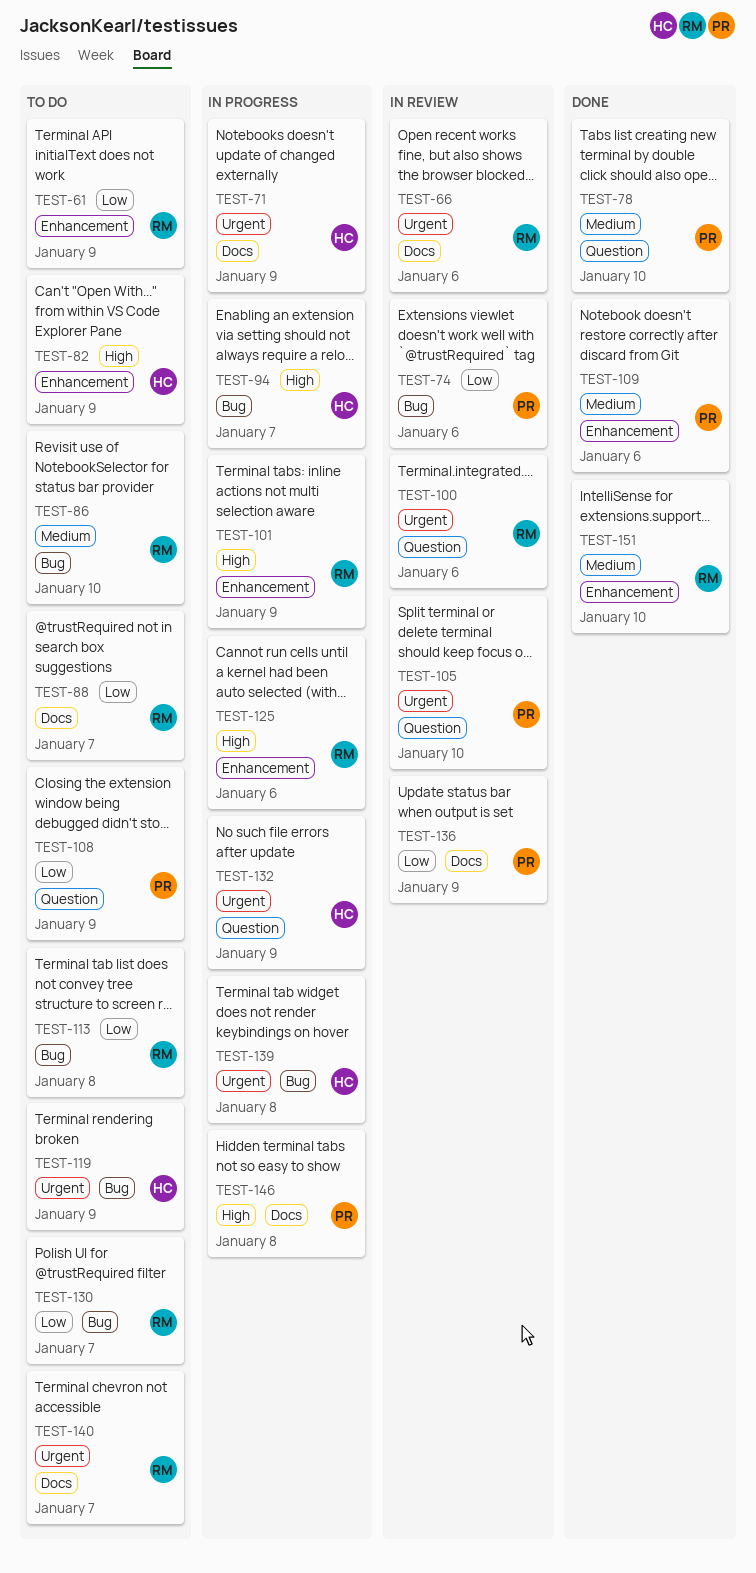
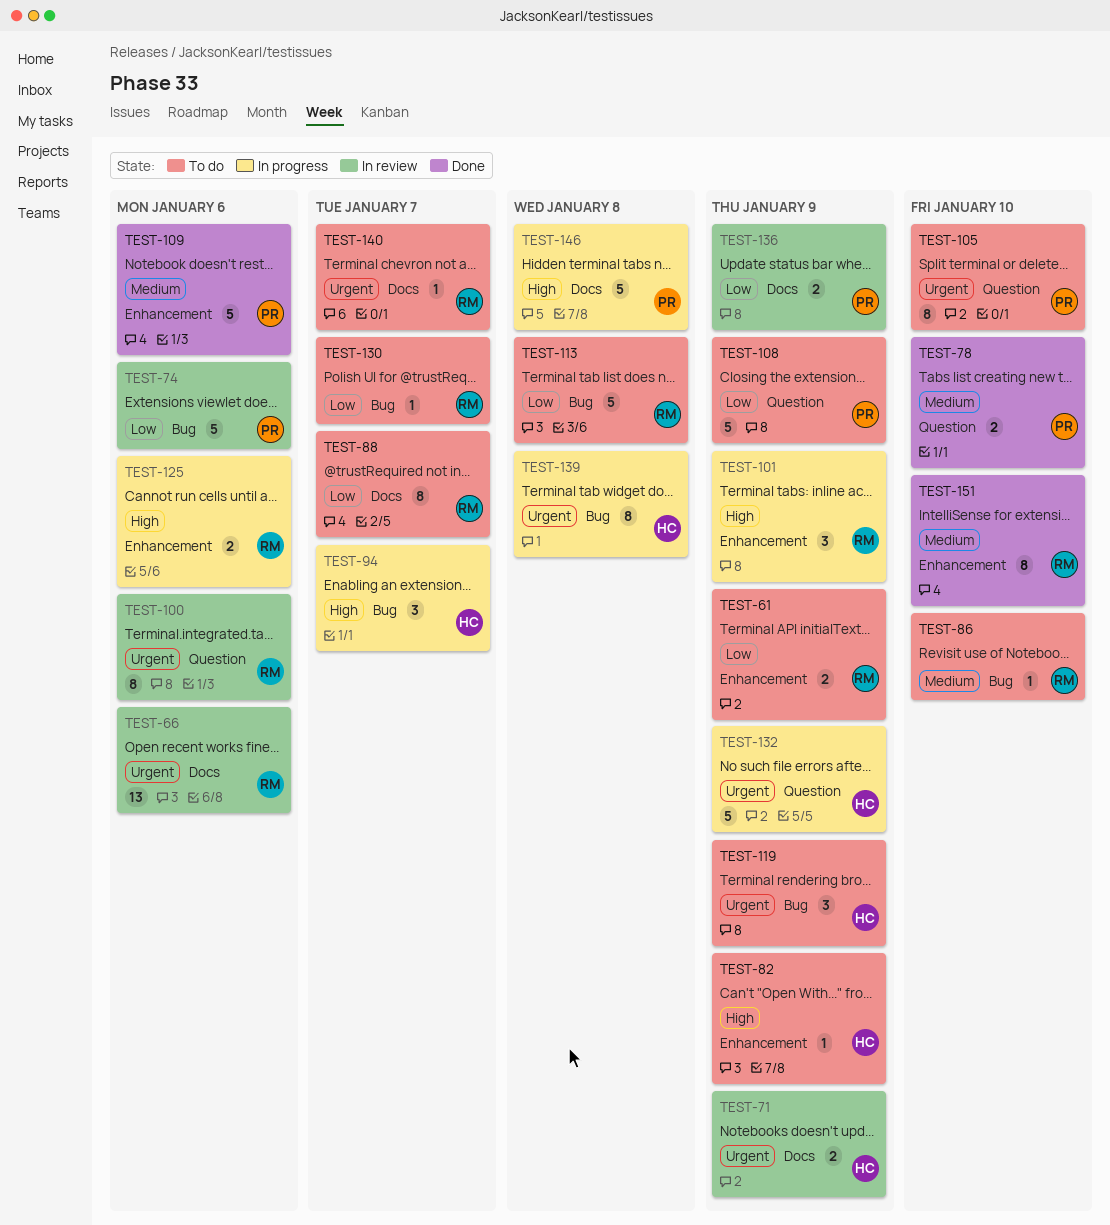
TEST-71, status: In progress -> In review
TEST-105, status: In review -> To do

